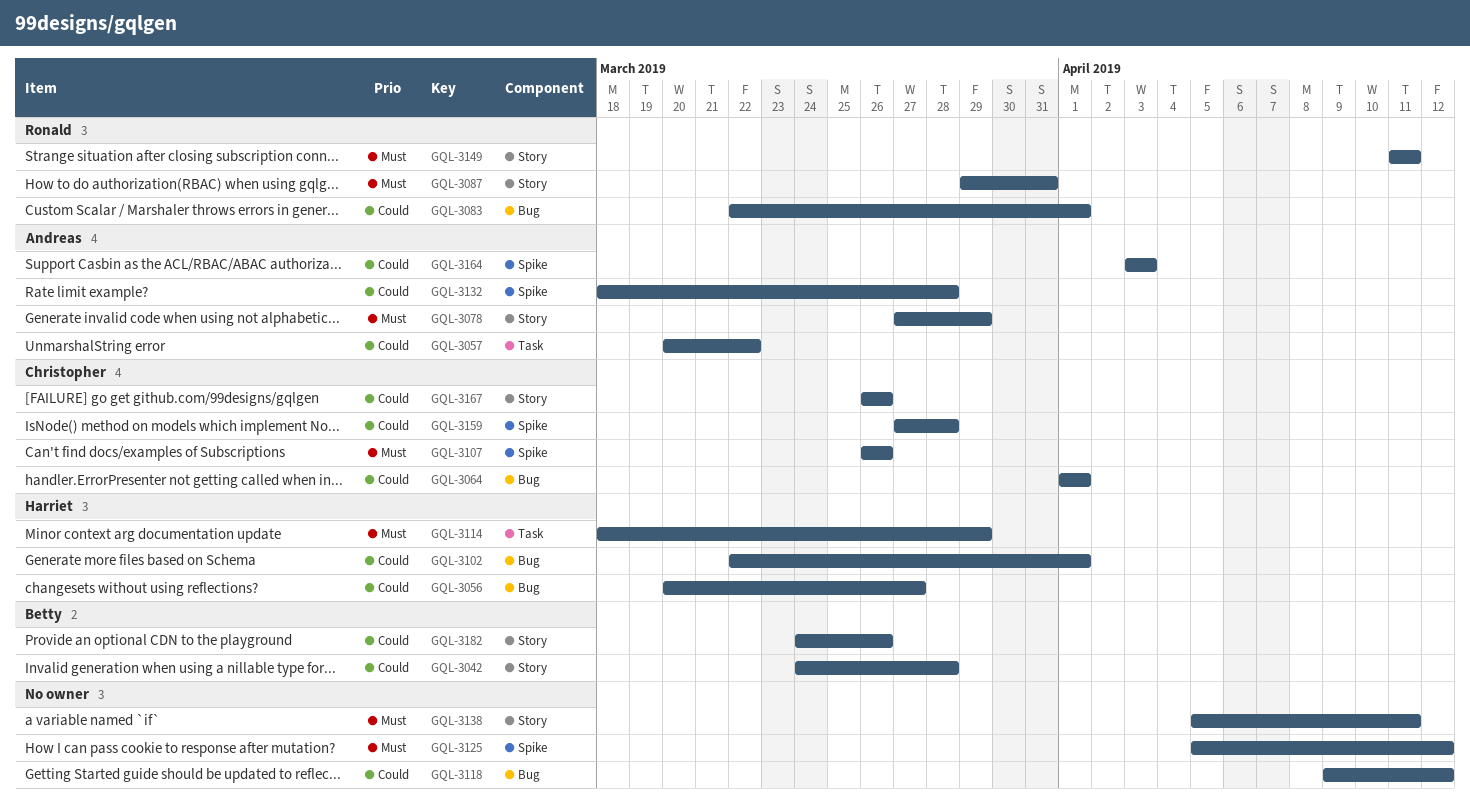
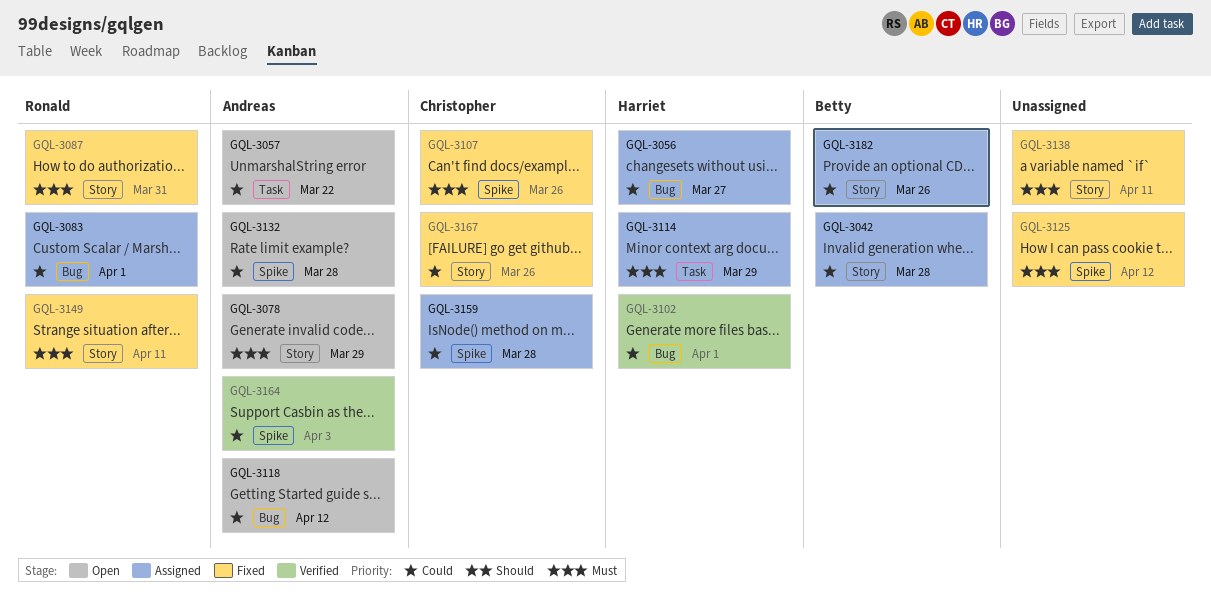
GQL-3064: present -> none
GQL-3118, owner: none -> Andreas

